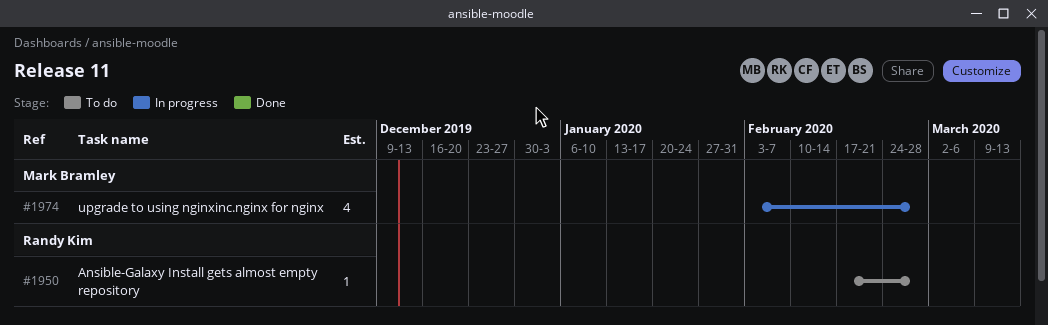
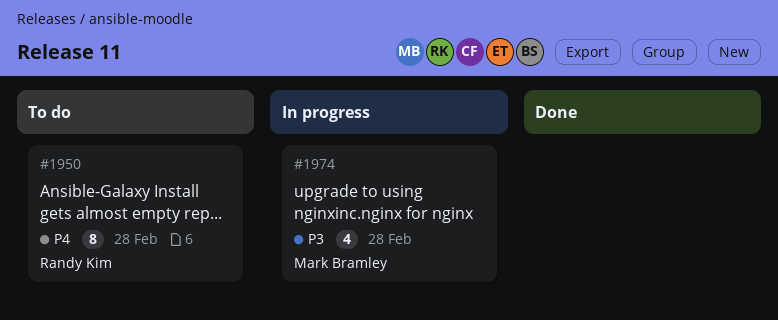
#1950, estimate: 1 -> 8

